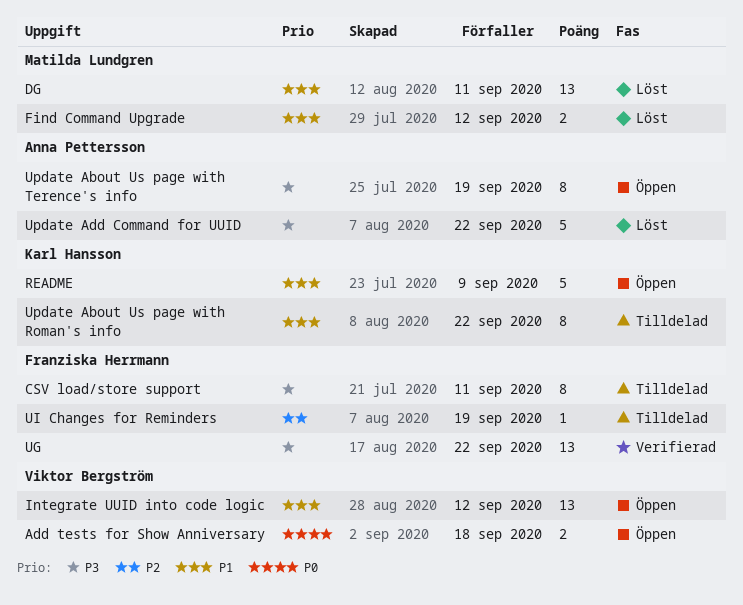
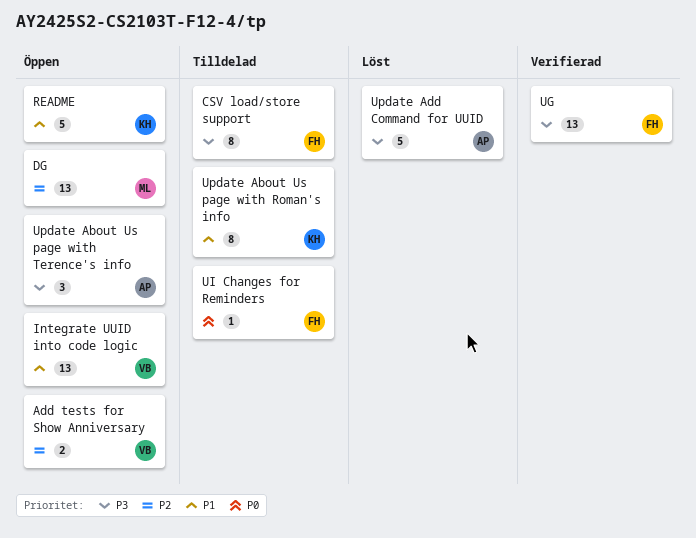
Add tests for Show Anniversary, priority: P0 -> P2
DG, status: Löst -> Öppen
DG, priority: P1 -> P2
Find Command Upgrade: present -> none
UI Changes for Reminders, priority: P2 -> P0
Update About Us page with Terence's info, estimate: 8 -> 3

